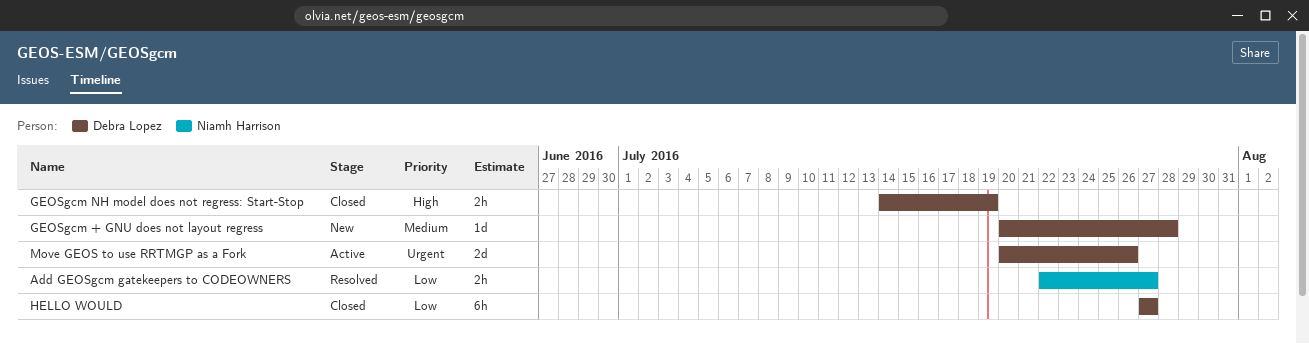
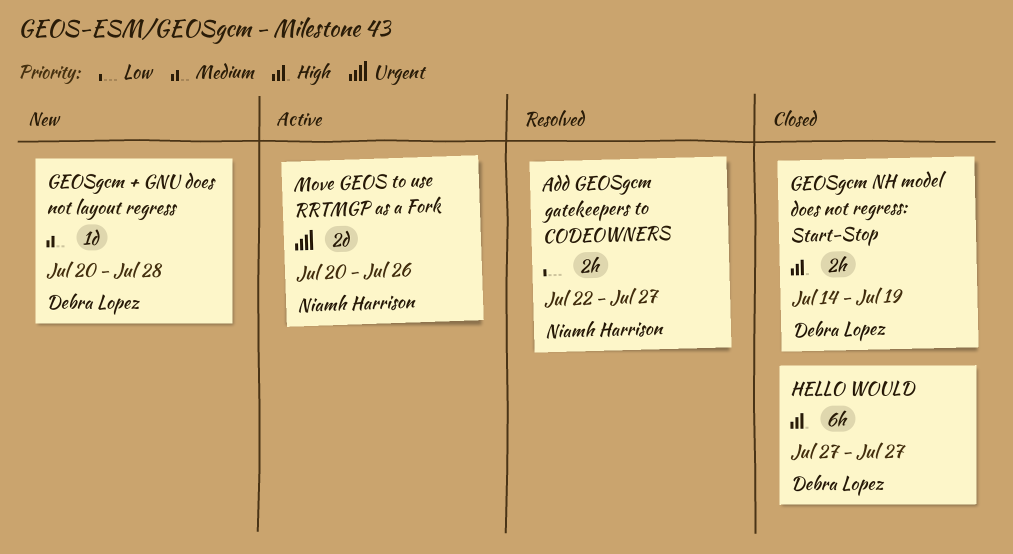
HELLO WOULD, priority: Low -> High
Move GEOS to use RRTMGP as a Fork, owner: Debra Lopez -> Niamh Harrison

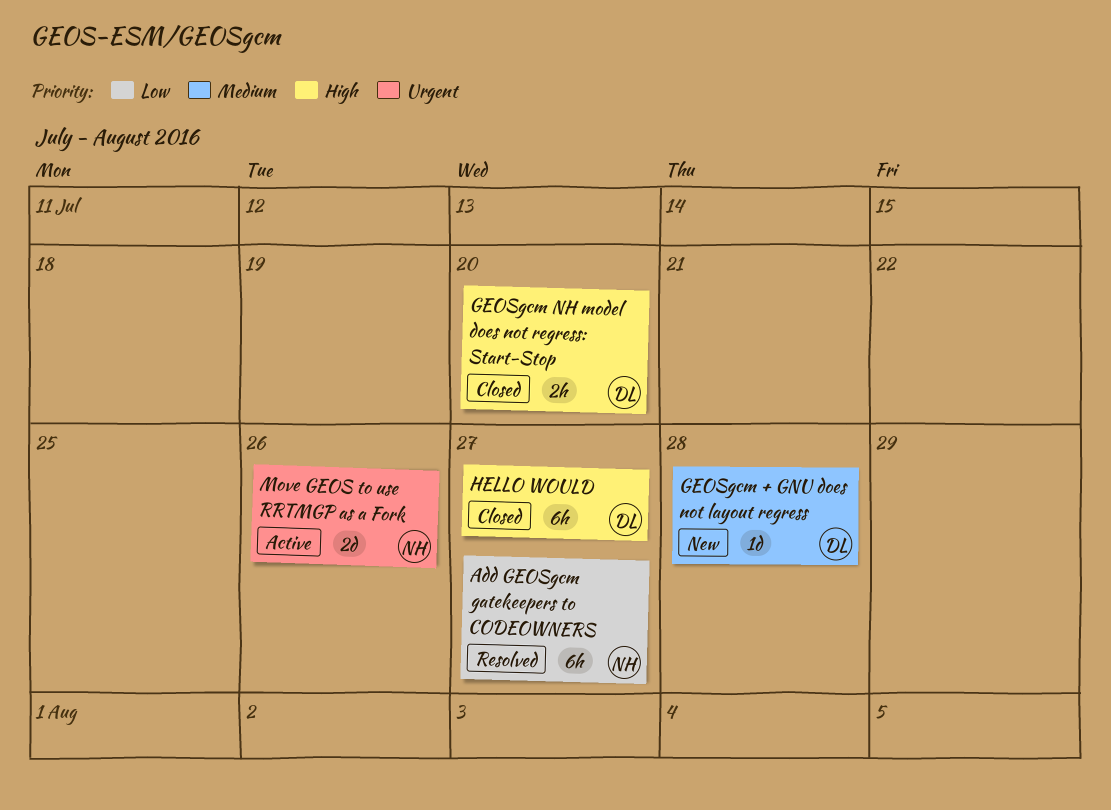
Add GEOSgcm gatekeepers to CODEOWNERS, estimate: 2h -> 6h
GEOSgcm NH model does not regress: Start-Stop, due: Jul 19 -> Jul 20

